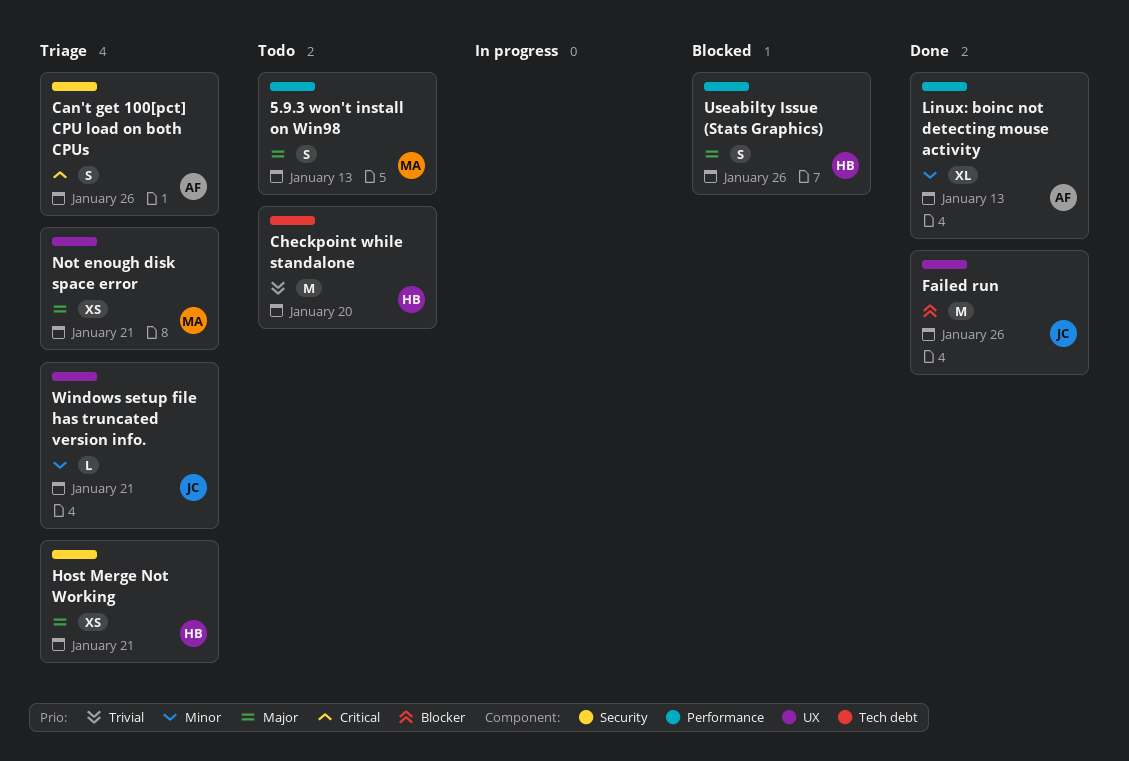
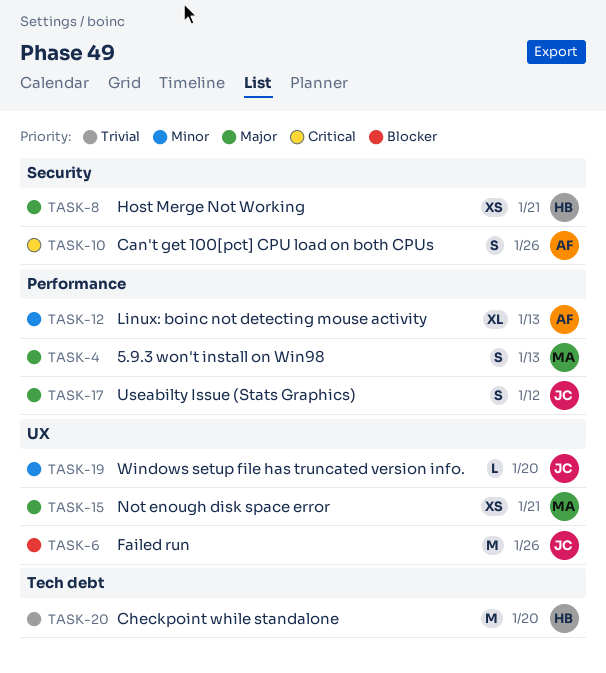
Useabilty Issue (Stats Graphics), owner: HB -> JC
Useabilty Issue (Stats Graphics), due: Jan 26 -> Jan 12
Windows setup file has truncated version info., due: Jan 21 -> Jan 20

